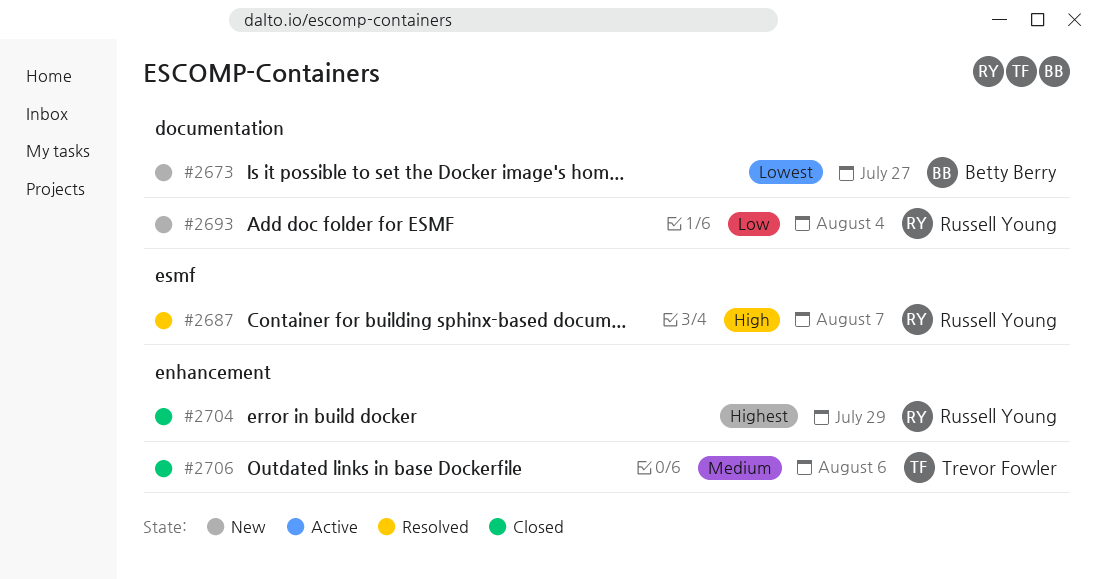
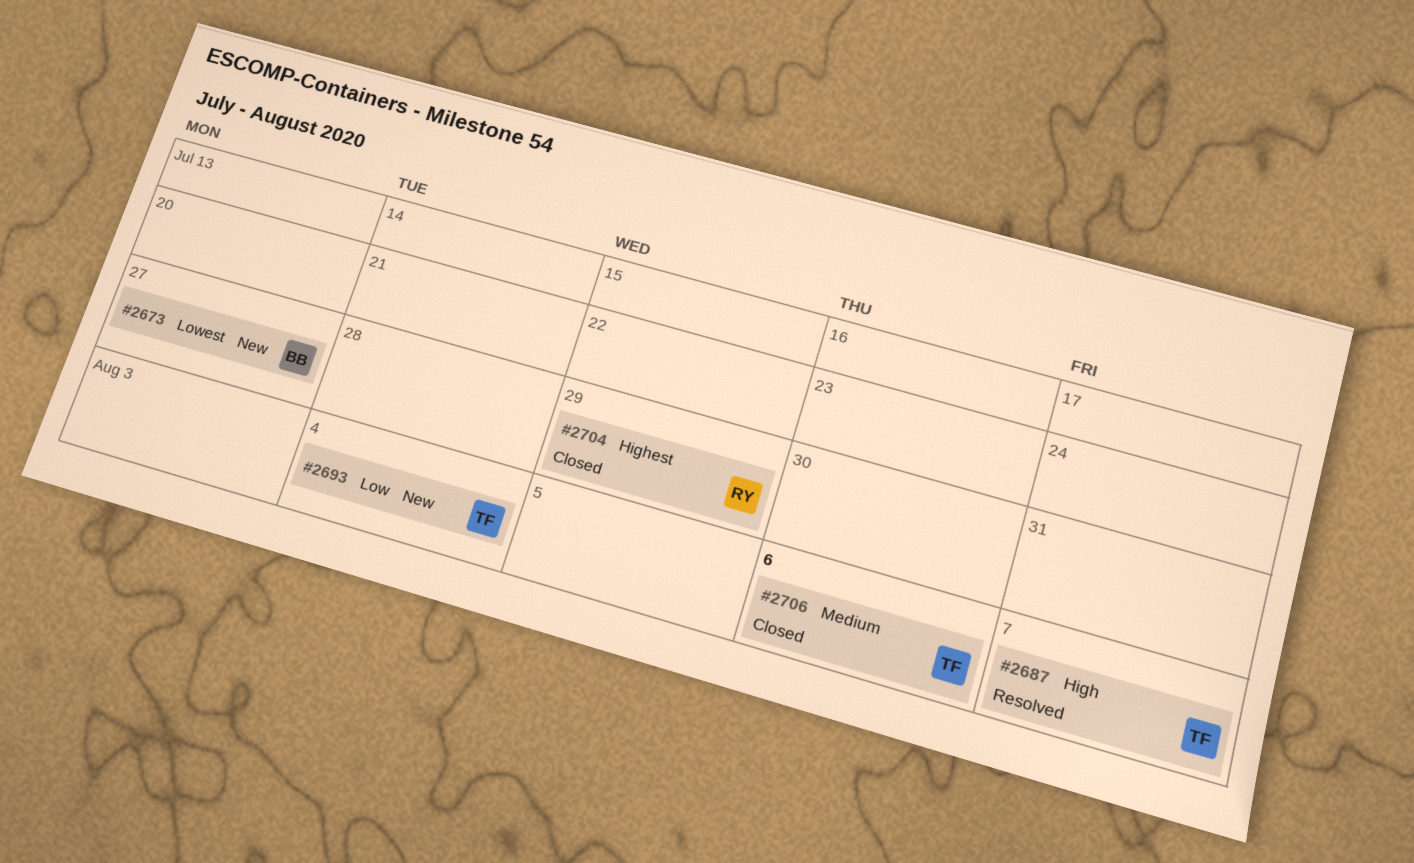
#2687, owner: Russell Young -> Trevor Fowler
#2693, owner: Russell Young -> Trevor Fowler

